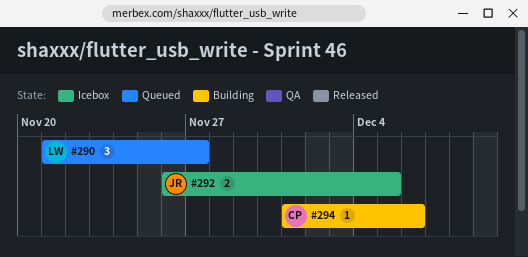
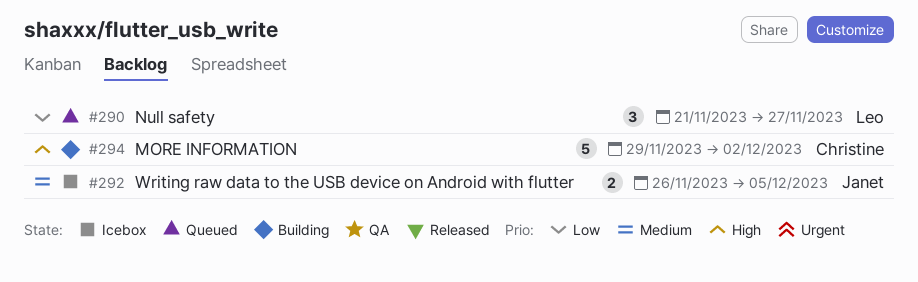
#294, estimate: 1 -> 5
#294, start: Dec 1 -> Nov 29
#294, due: Dec 6 -> Dec 2

